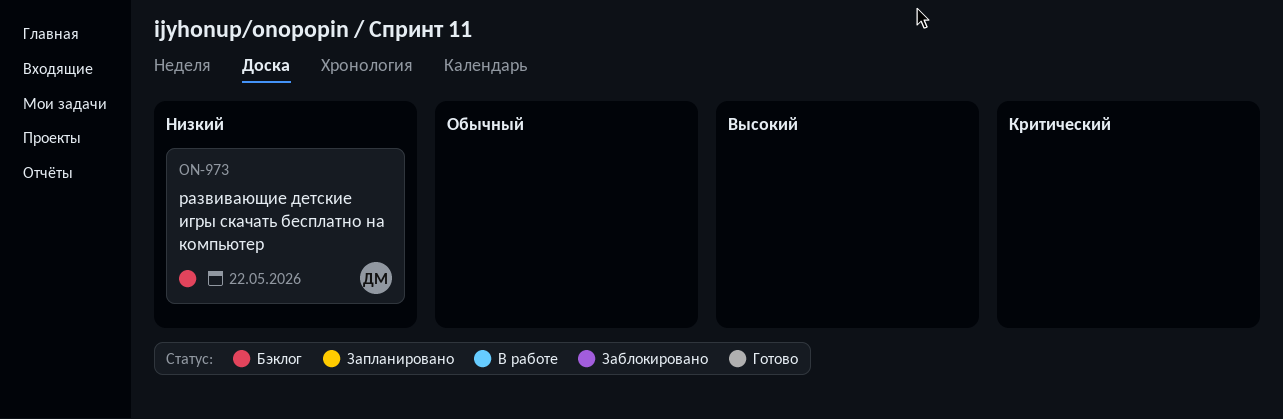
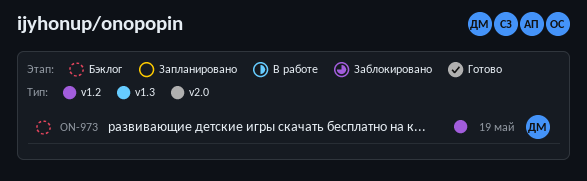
ON-973, due: May 22 -> May 19

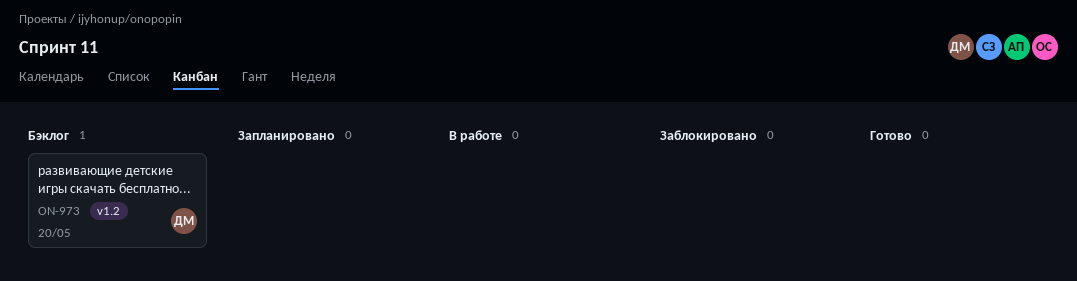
ON-973, due: May 19 -> May 20

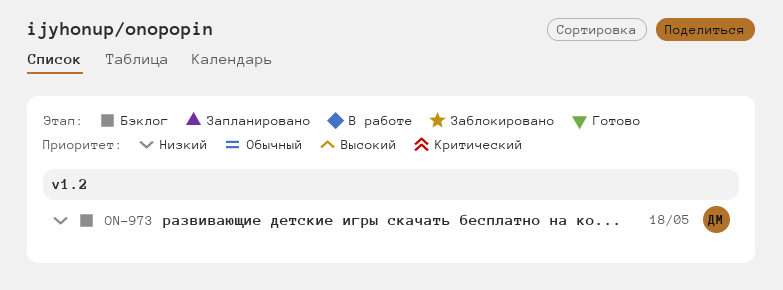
ON-973, due: May 20 -> May 18

